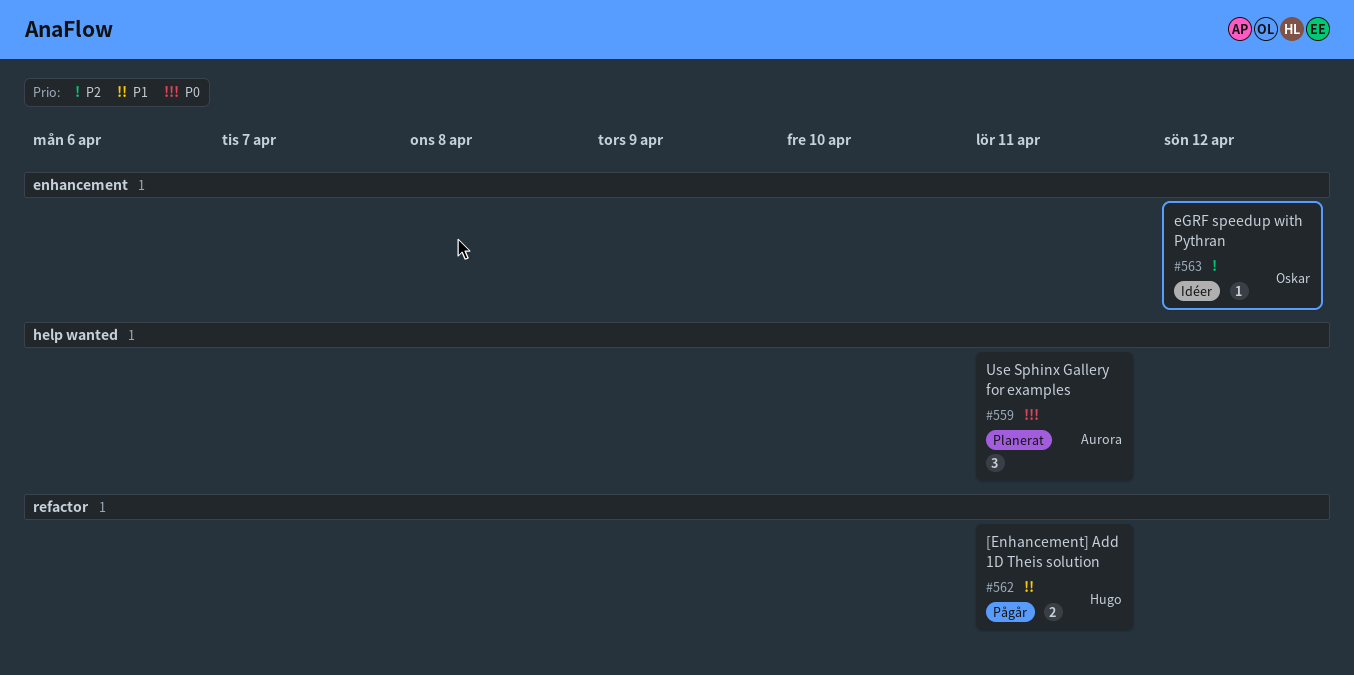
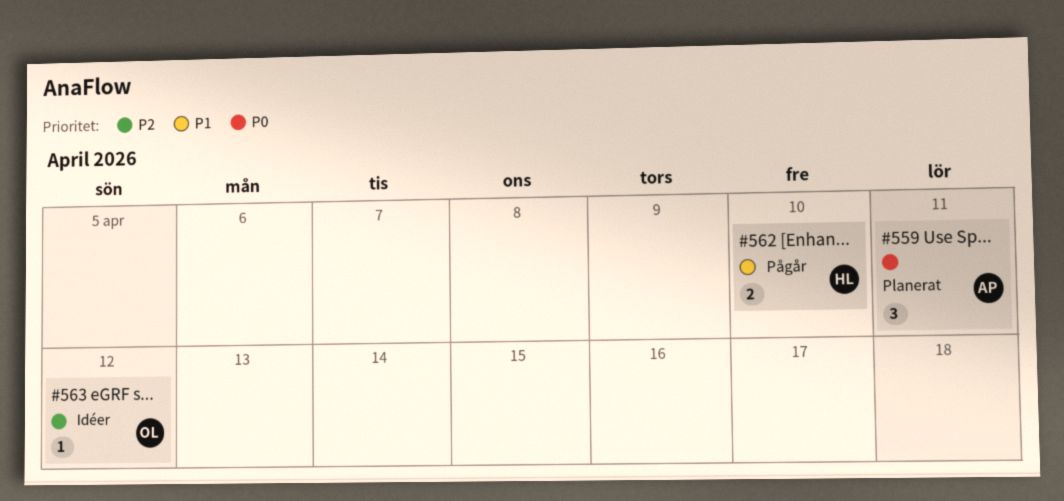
#562, due: Apr 11 -> Apr 10

